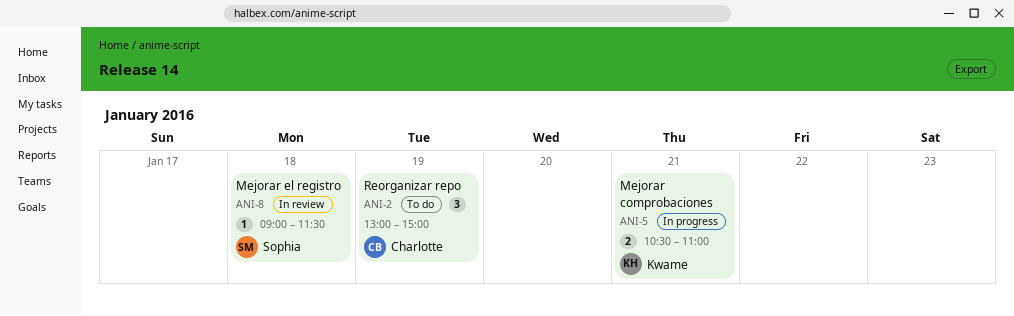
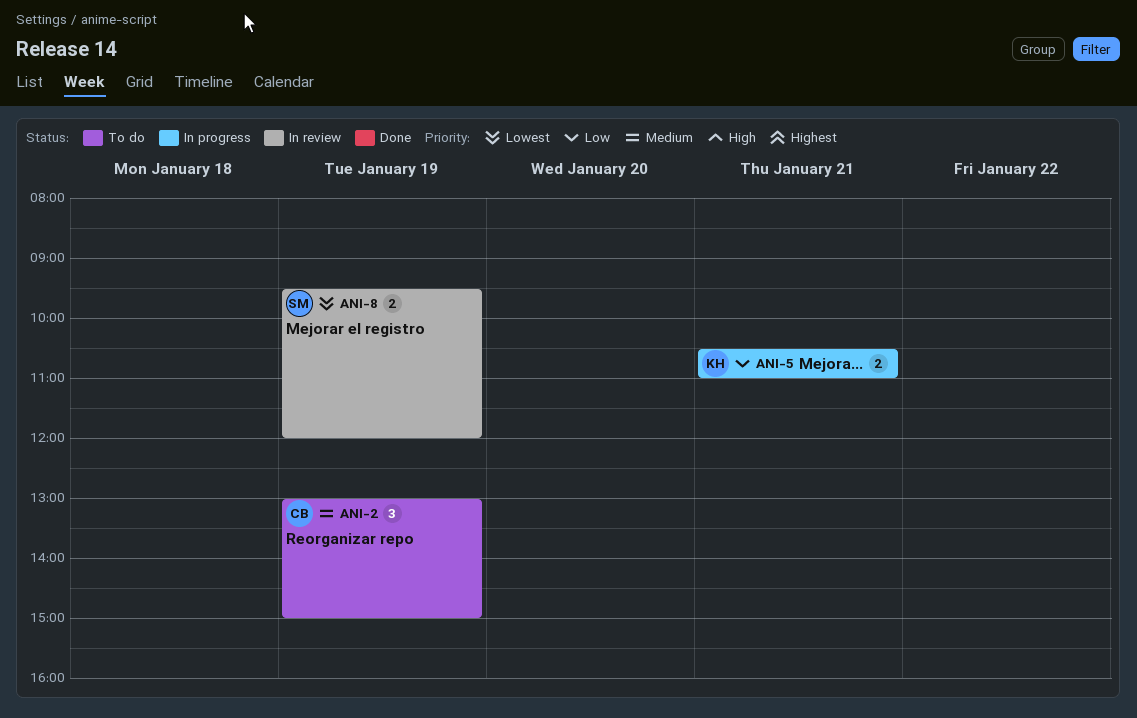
ANI-8, estimate: 1 -> 2
ANI-8, day: Jan 18 -> Jan 19
ANI-8, begins: 09:00 -> 09:30
ANI-8, ends: 11:30 -> 12:00

